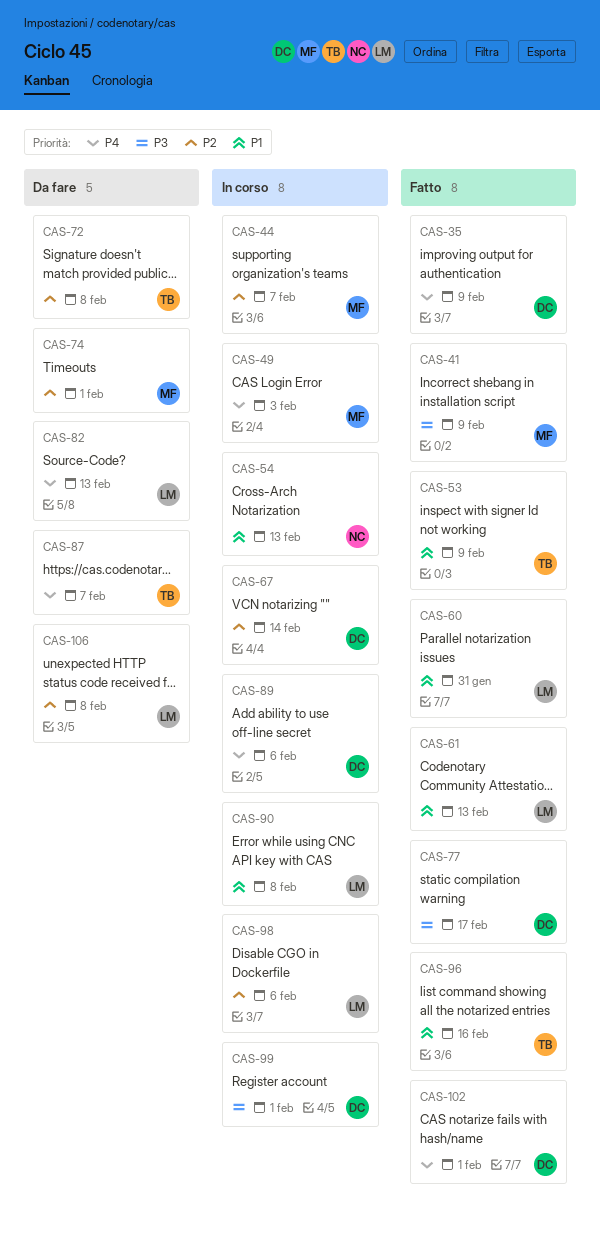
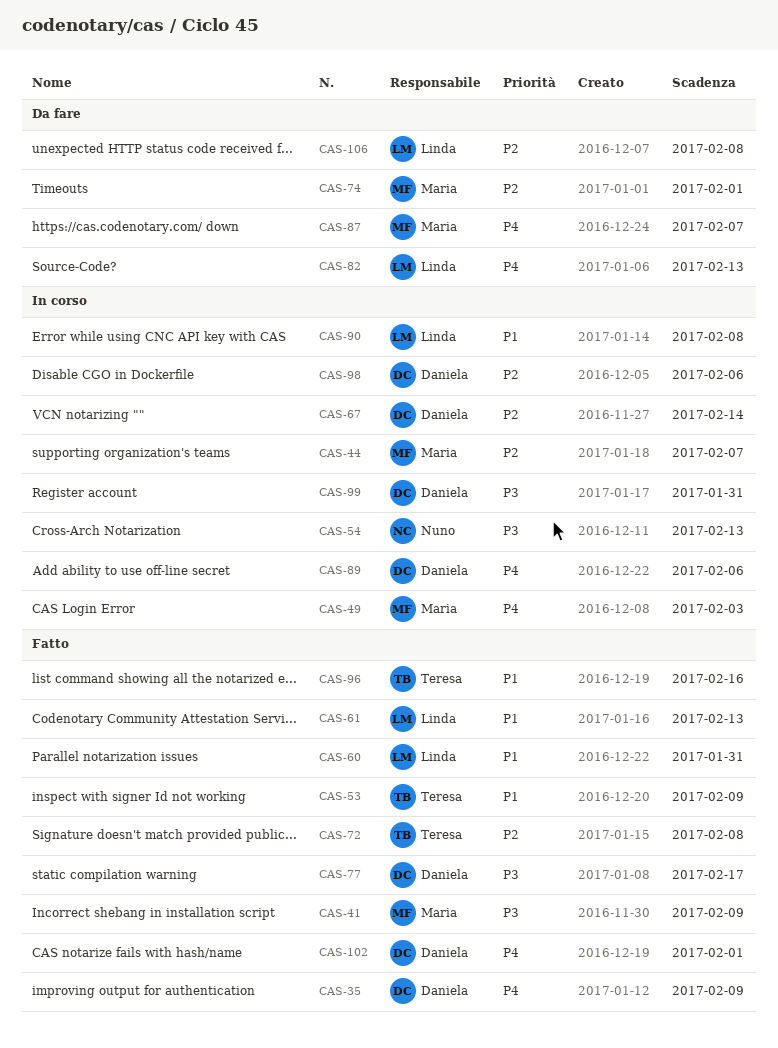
CAS-54, priority: P1 -> P3
CAS-72, status: Da fare -> Fatto
CAS-87, owner: Teresa -> Maria
CAS-98, owner: Linda -> Daniela
CAS-99, due: Feb 1 -> Jan 31

